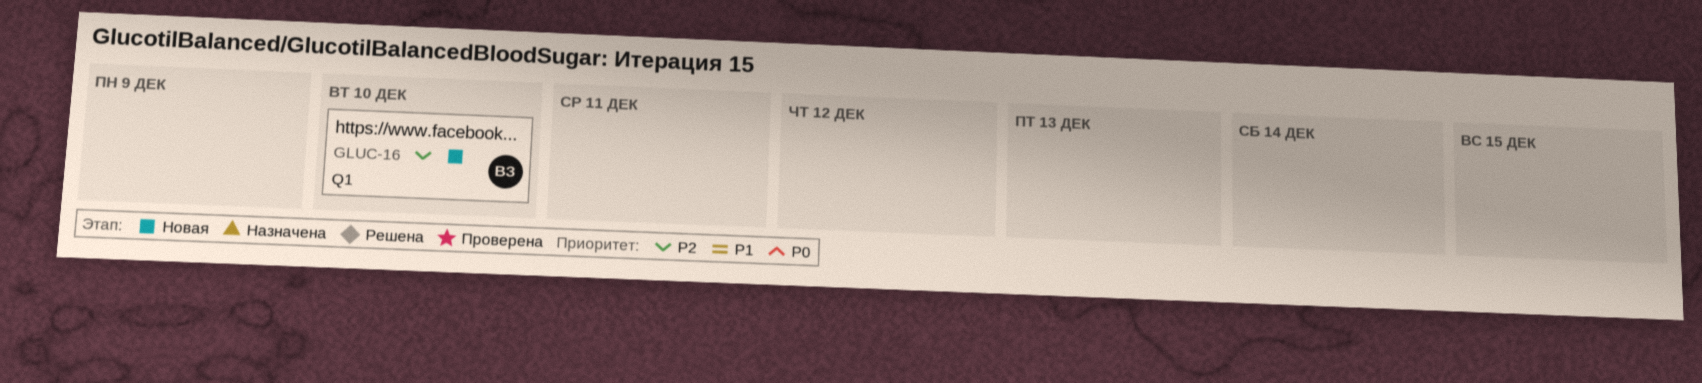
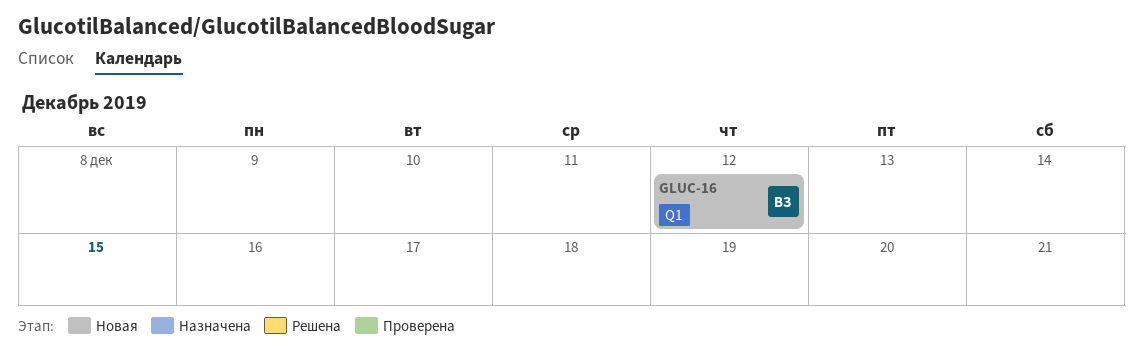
GLUC-16, due: Dec 10 -> Dec 12

